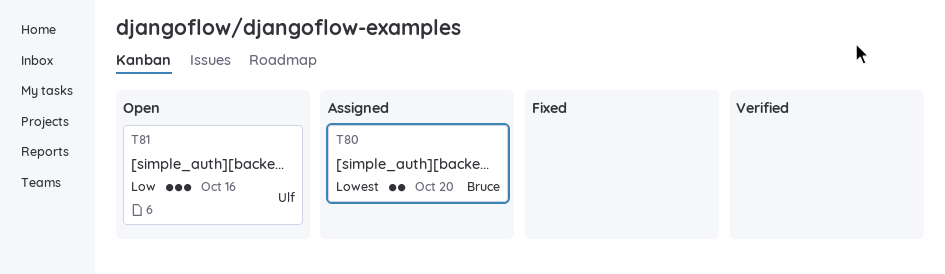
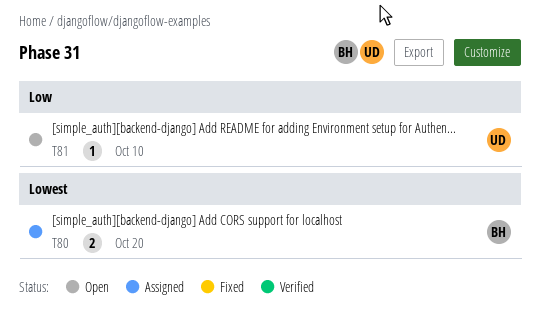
T81, estimate: 3 -> 1
T81, due: Oct 16 -> Oct 10

